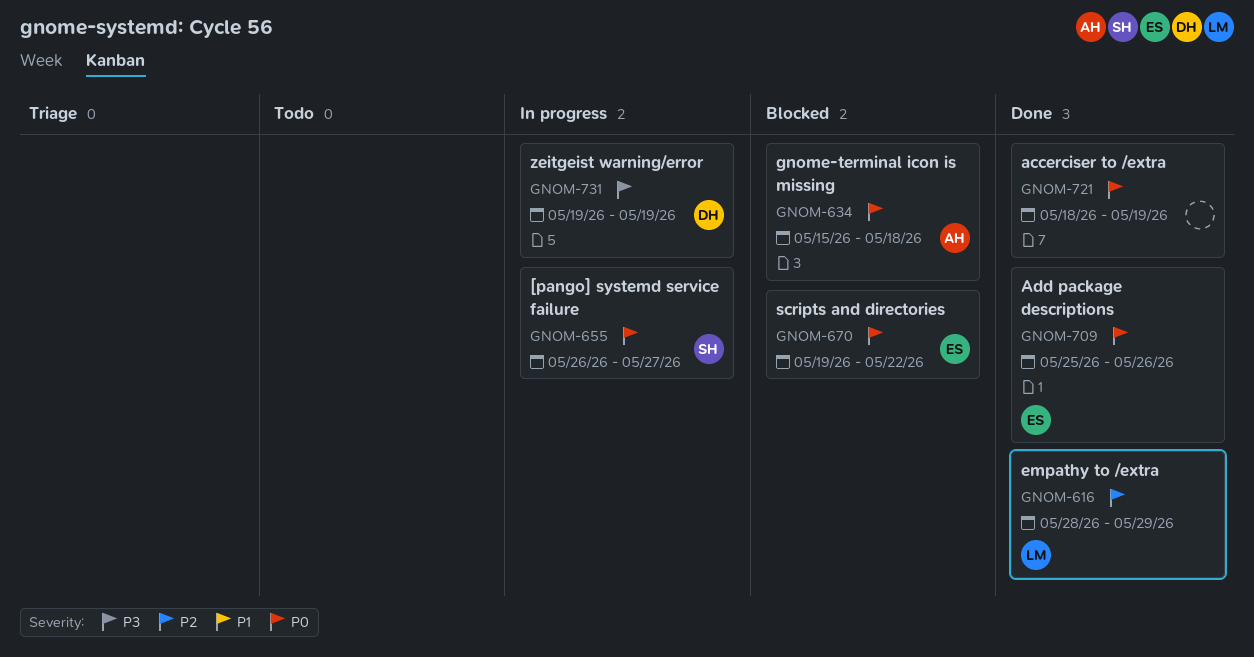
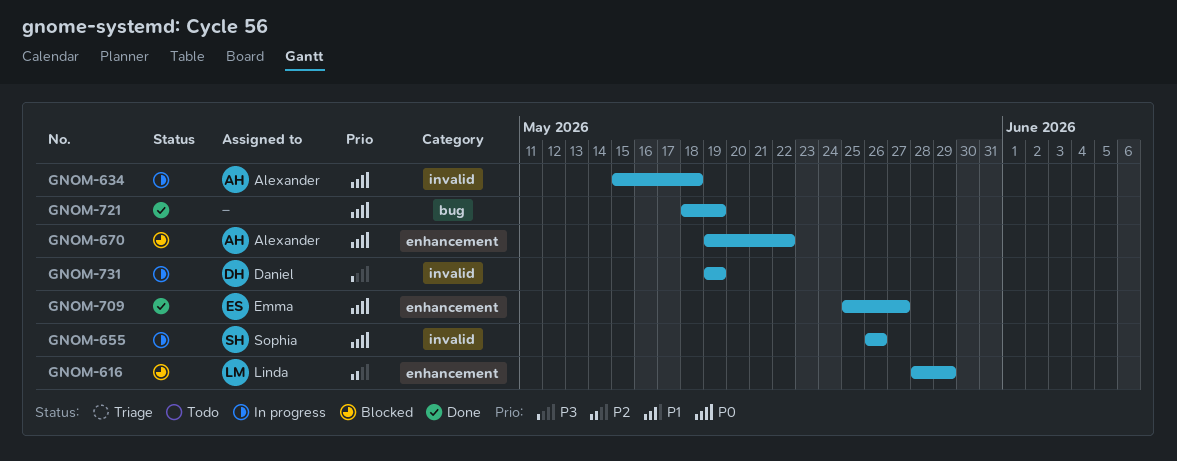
GNOM-616, status: Done -> Blocked
GNOM-634, status: Blocked -> In progress
GNOM-655, due: May 27 -> May 26
GNOM-670, owner: Emma -> Alexander
GNOM-709, due: May 26 -> May 27

